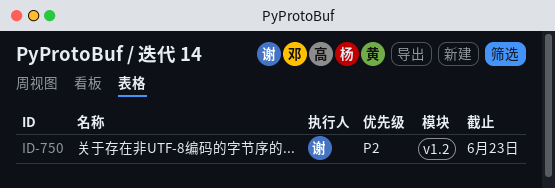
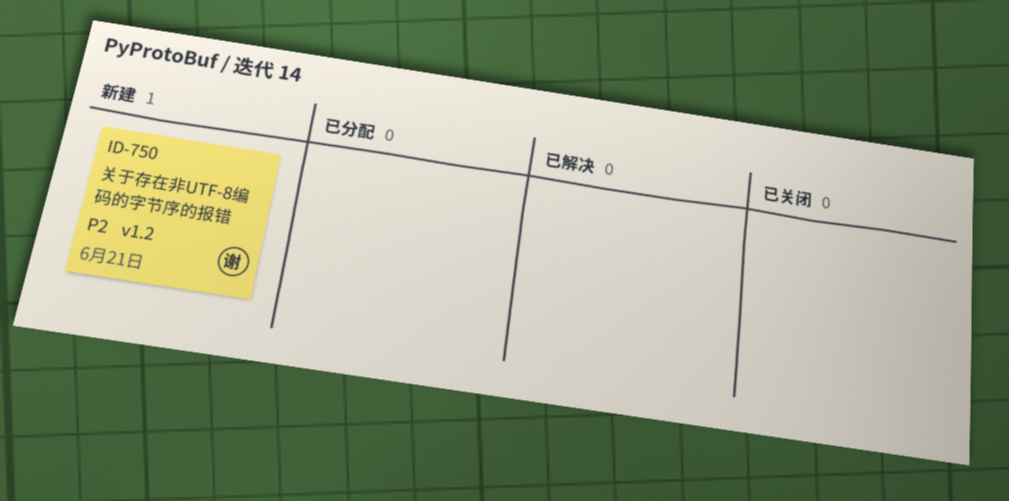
ID-750, due: Jun 23 -> Jun 21

